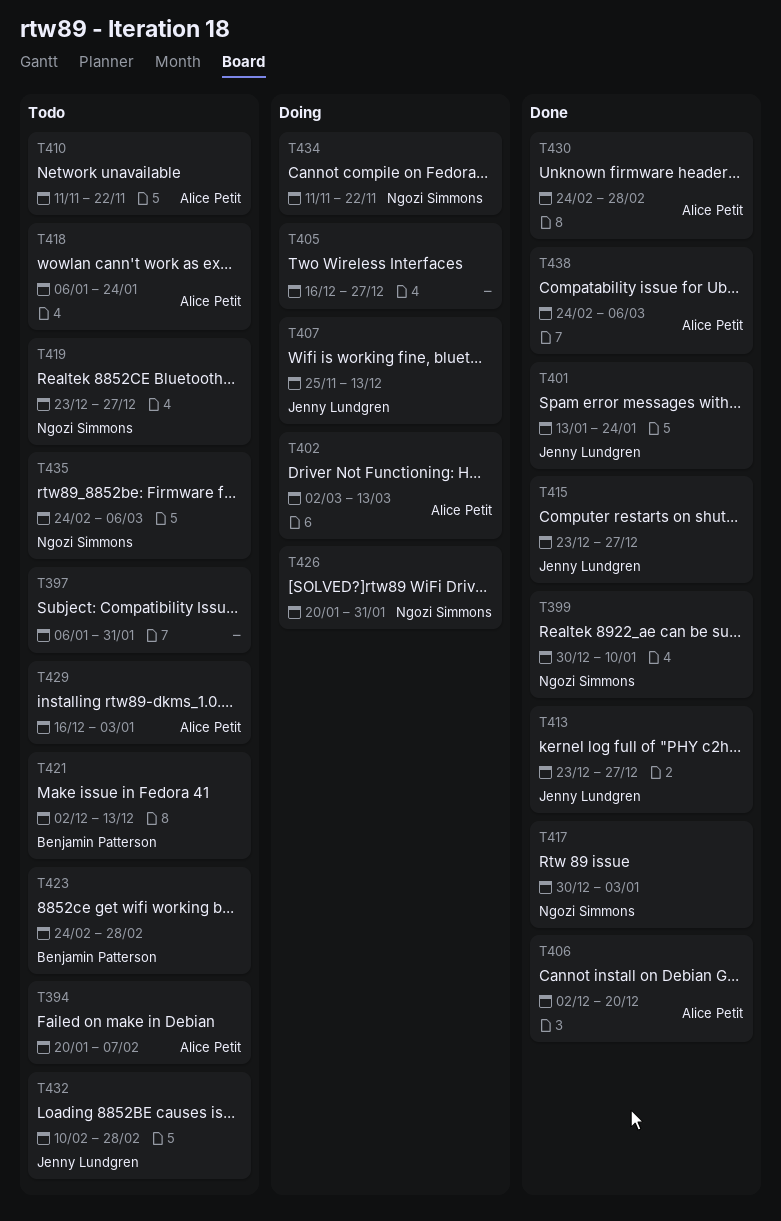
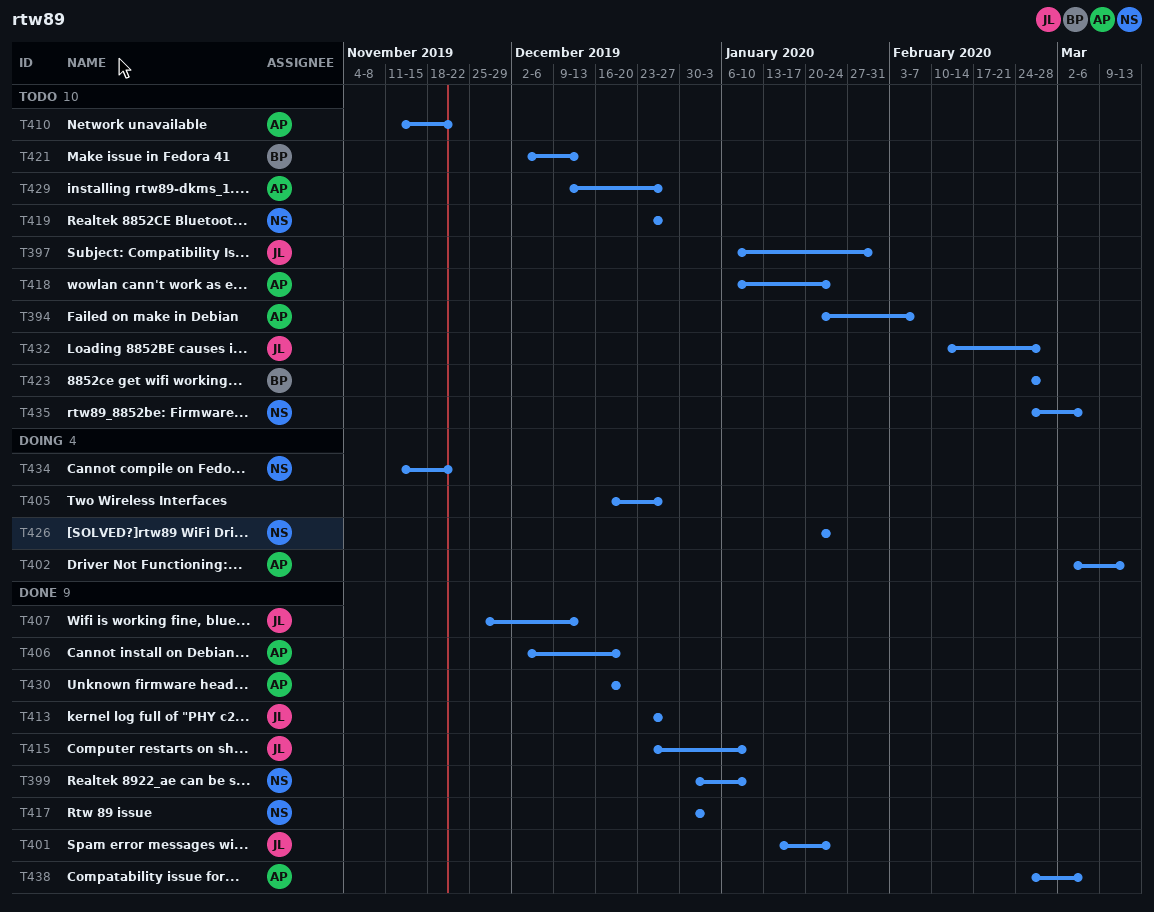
T397, owner: none -> Jenny Lundgren
T407, status: Doing -> Done
T415, due: Dec 27 -> Jan 10
T426, due: Jan 31 -> Jan 24
T429, start: Dec 16 -> Dec 9
T429, due: Jan 3 -> Dec 27
T430, start: Feb 24 -> Dec 16
T430, due: Feb 28 -> Dec 20

